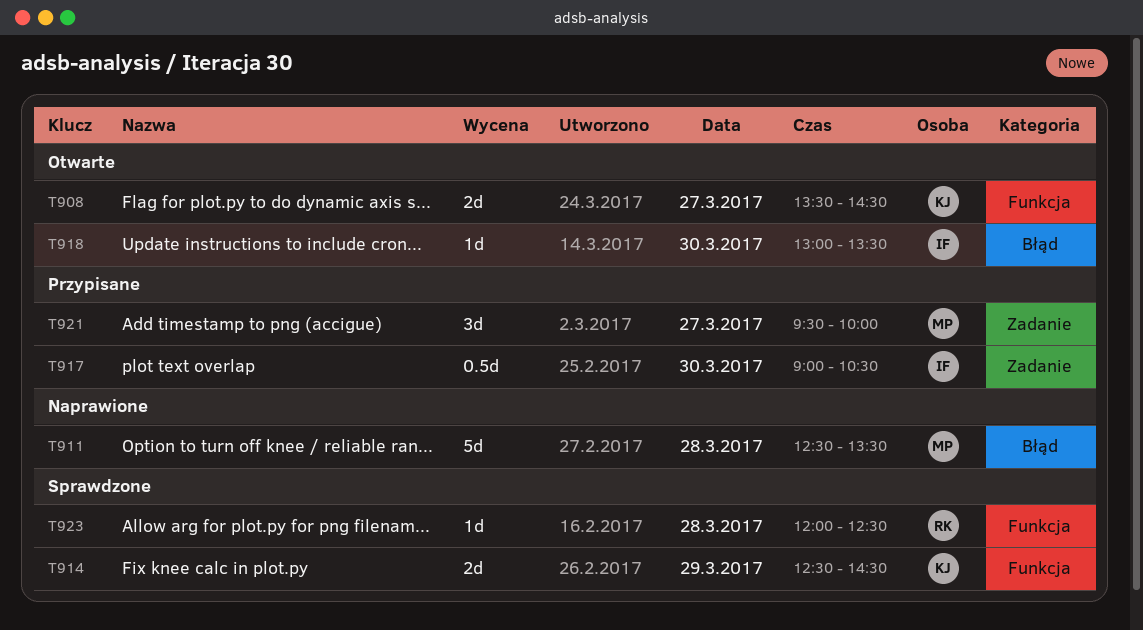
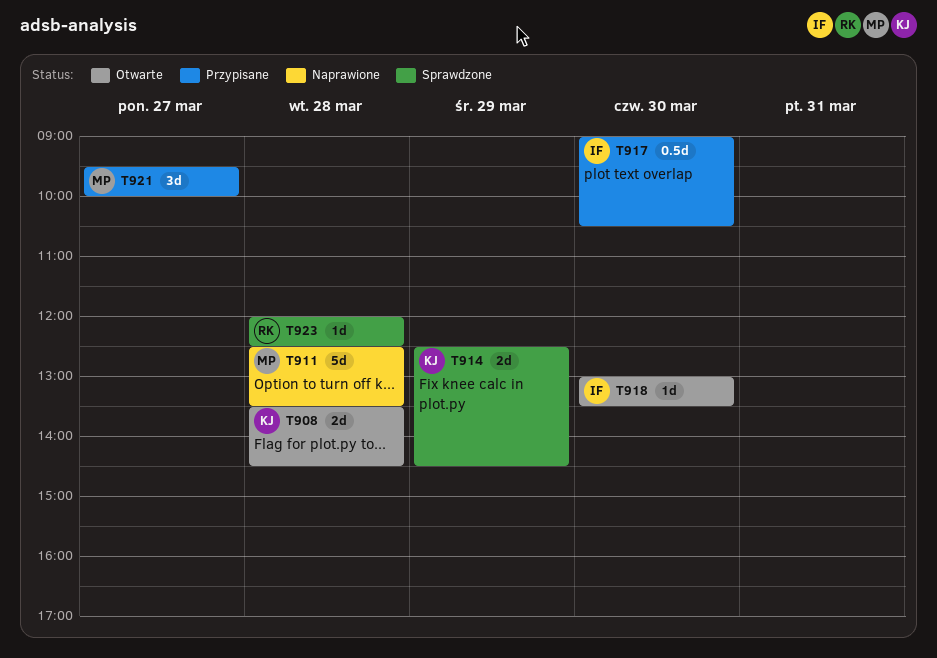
T908, day: Mar 27 -> Mar 28

